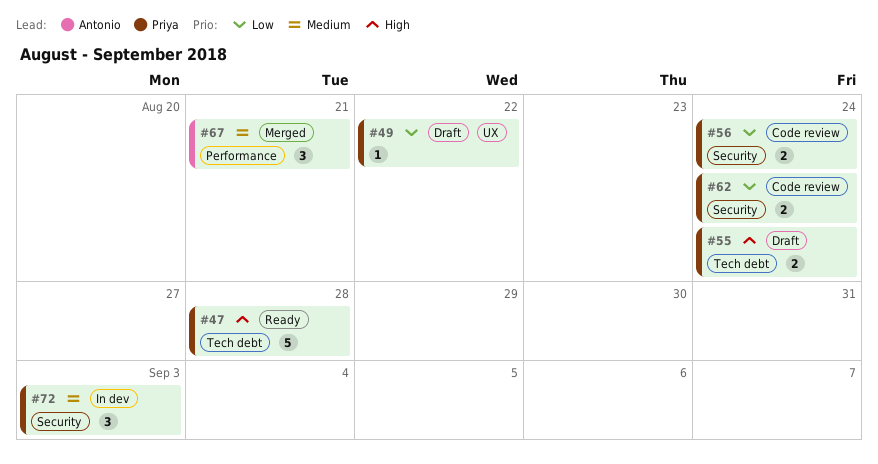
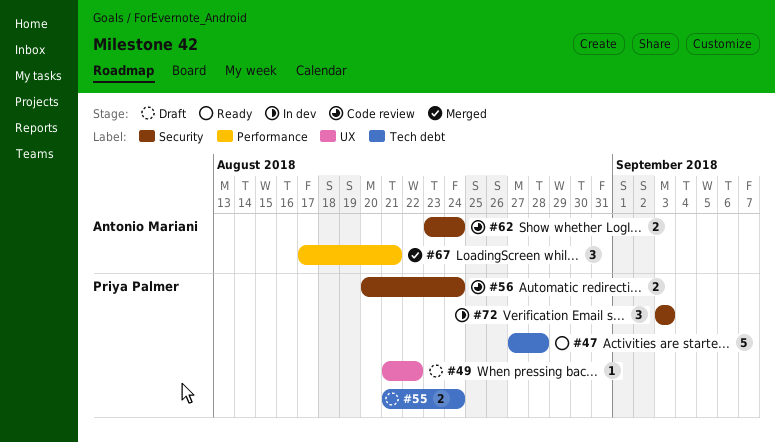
#62, owner: Priya Palmer -> Antonio Mariani

